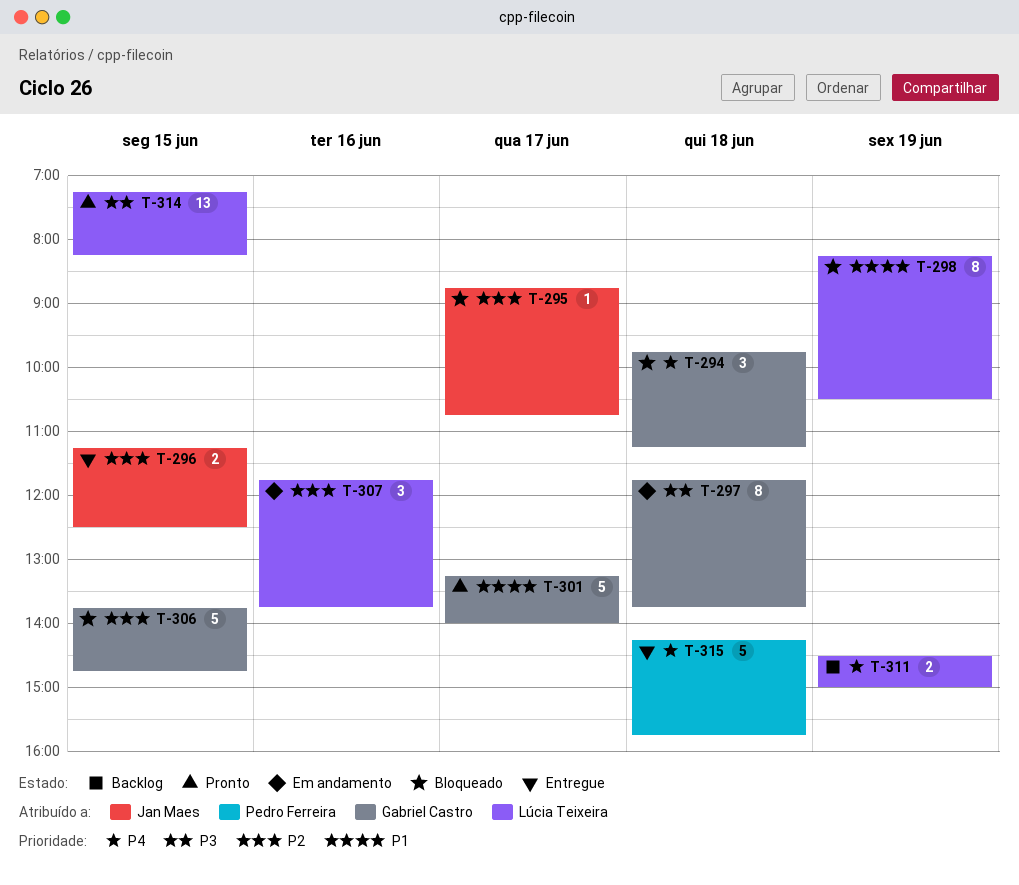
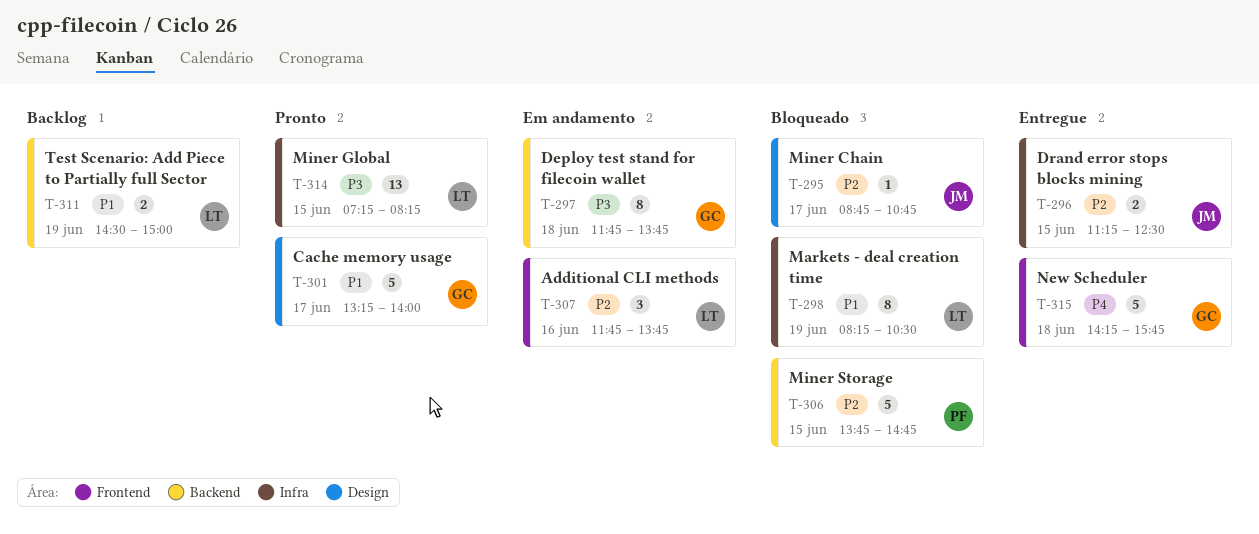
T-294: present -> none
T-306, owner: Gabriel Castro -> Pedro Ferreira
T-311, priority: P4 -> P1
T-315, owner: Pedro Ferreira -> Gabriel Castro

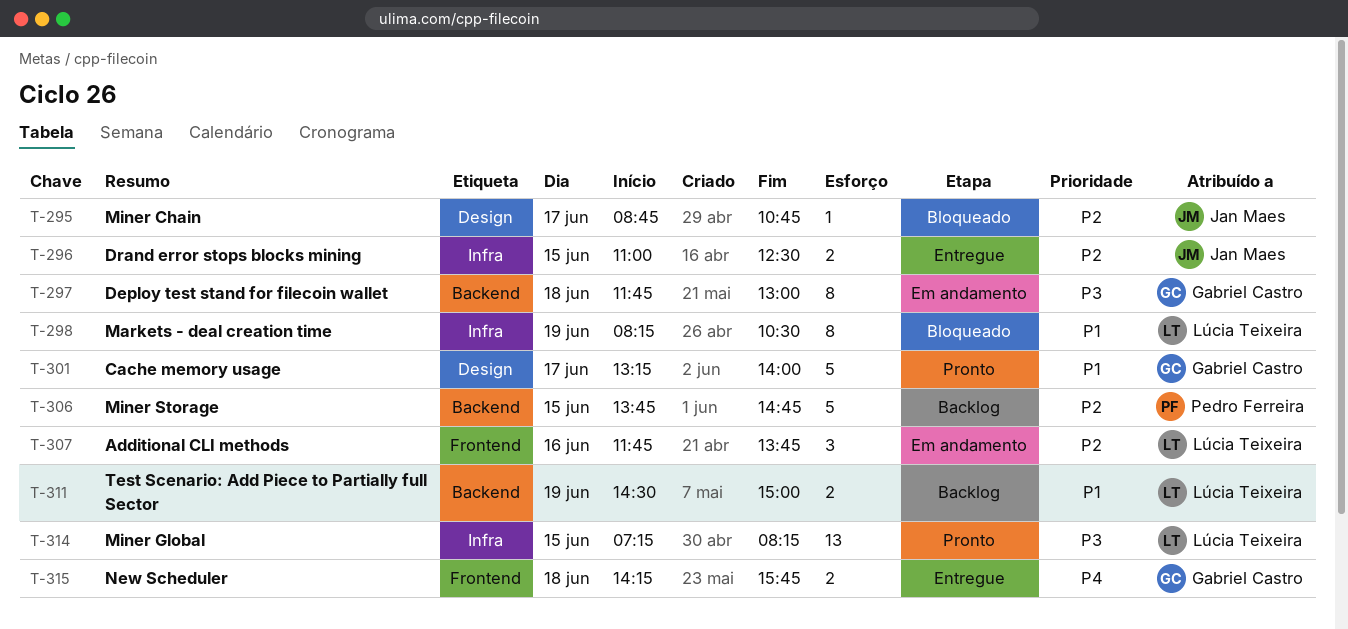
T-296, begins: 11:15 -> 11:00
T-297, ends: 13:45 -> 13:00
T-306, status: Bloqueado -> Backlog
T-315, estimate: 5 -> 2

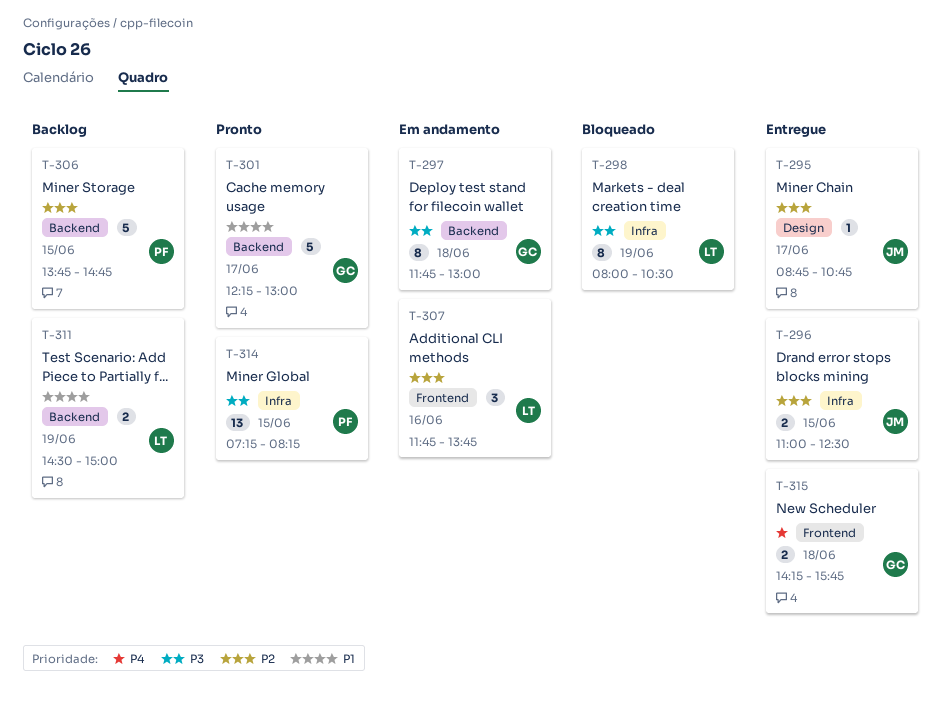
T-295, status: Bloqueado -> Entregue
T-298, priority: P1 -> P3
T-298, begins: 08:15 -> 08:00
T-301, label: Design -> Backend
T-301, begins: 13:15 -> 12:15
T-301, ends: 14:00 -> 13:00
T-314, owner: Lúcia Teixeira -> Pedro Ferreira

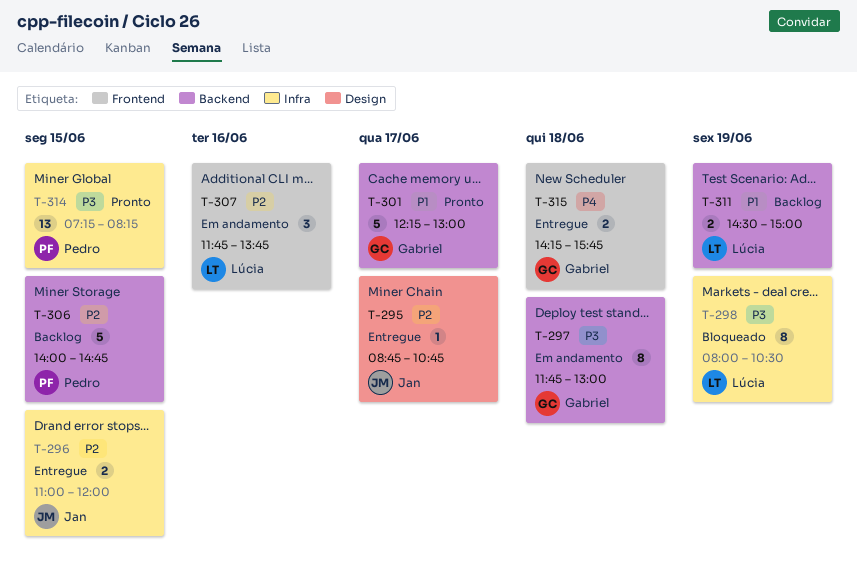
T-296, ends: 12:30 -> 12:00
T-306, begins: 13:45 -> 14:00

